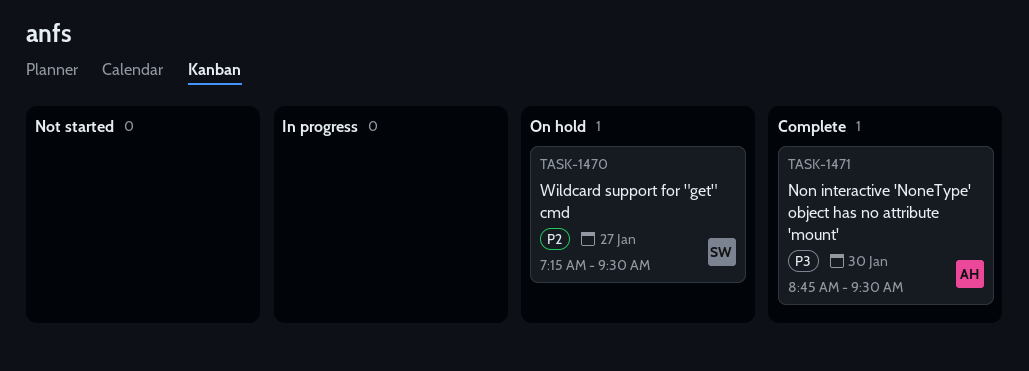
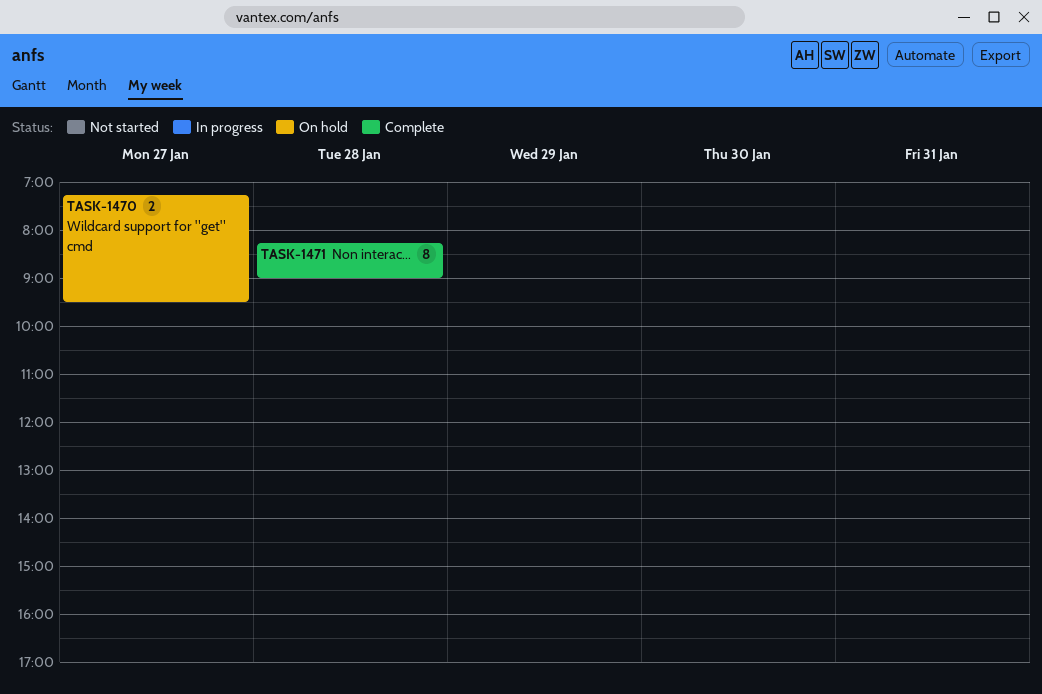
TASK-1471, day: Jan 30 -> Jan 28
TASK-1471, begins: 08:45 -> 08:15
TASK-1471, ends: 09:30 -> 09:00

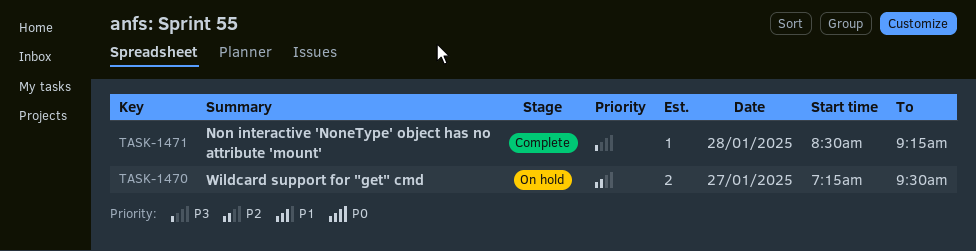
TASK-1471, estimate: 8 -> 1
TASK-1471, begins: 08:15 -> 08:30
TASK-1471, ends: 09:00 -> 09:15

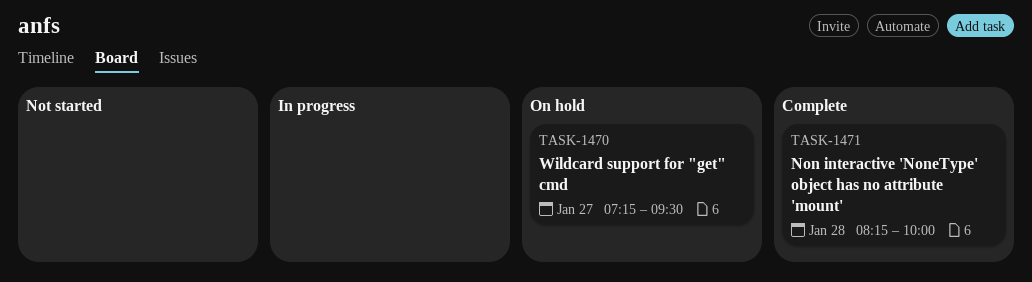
TASK-1471, begins: 08:30 -> 08:15
TASK-1471, ends: 09:15 -> 10:00

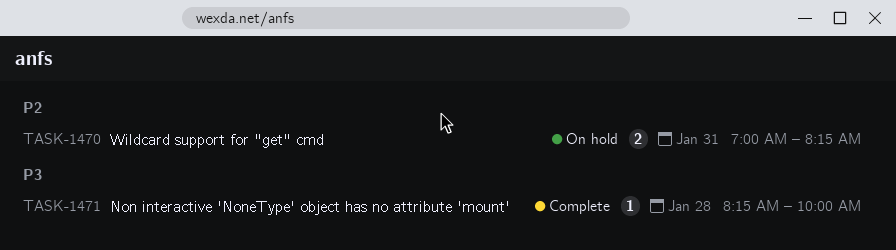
TASK-1470, day: Jan 27 -> Jan 31
TASK-1470, begins: 07:15 -> 07:00
TASK-1470, ends: 09:30 -> 08:15

